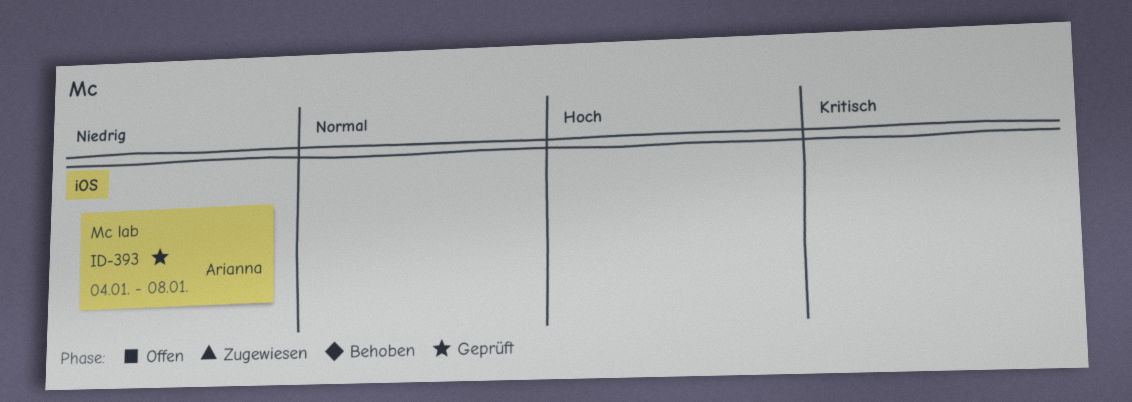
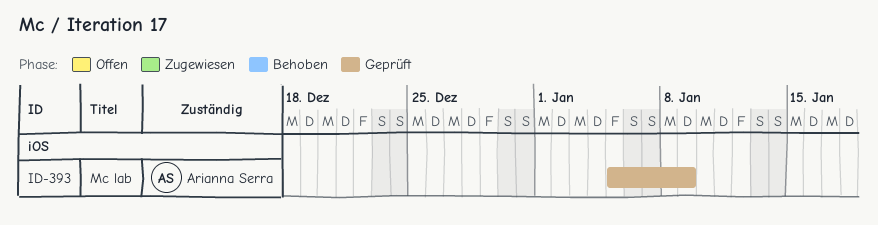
ID-393, start: Jan 4 -> Jan 5
ID-393, due: Jan 8 -> Jan 9

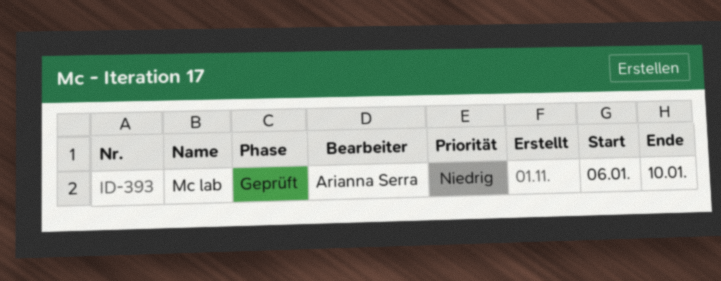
ID-393, start: Jan 5 -> Jan 6
ID-393, due: Jan 9 -> Jan 10

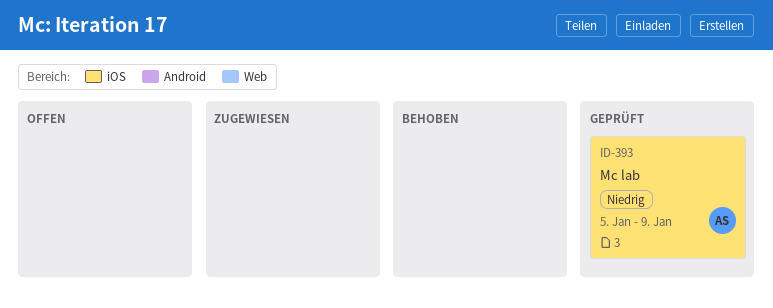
ID-393, start: Jan 6 -> Jan 5
ID-393, due: Jan 10 -> Jan 9

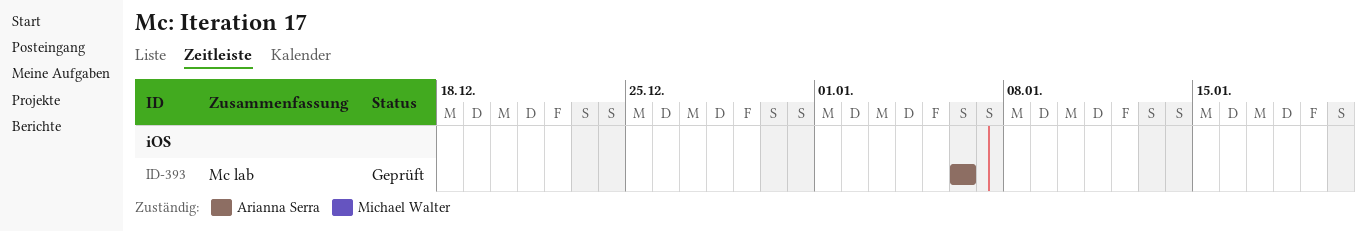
ID-393, start: Jan 5 -> Jan 6
ID-393, due: Jan 9 -> Jan 6

